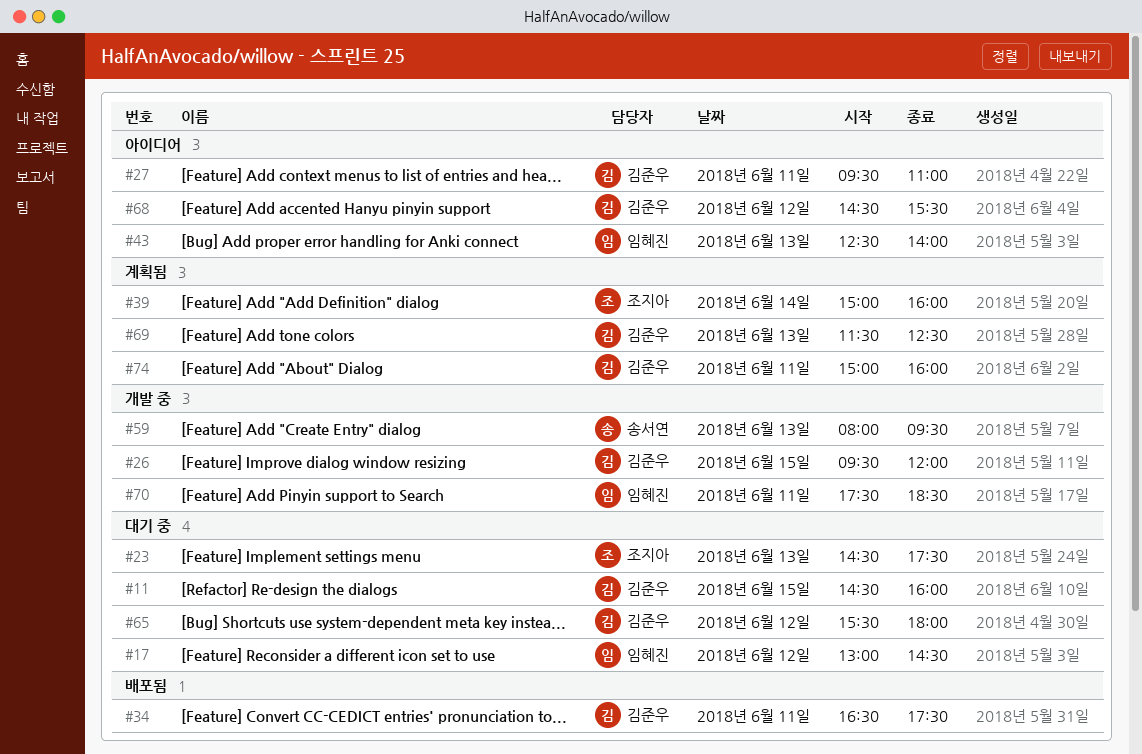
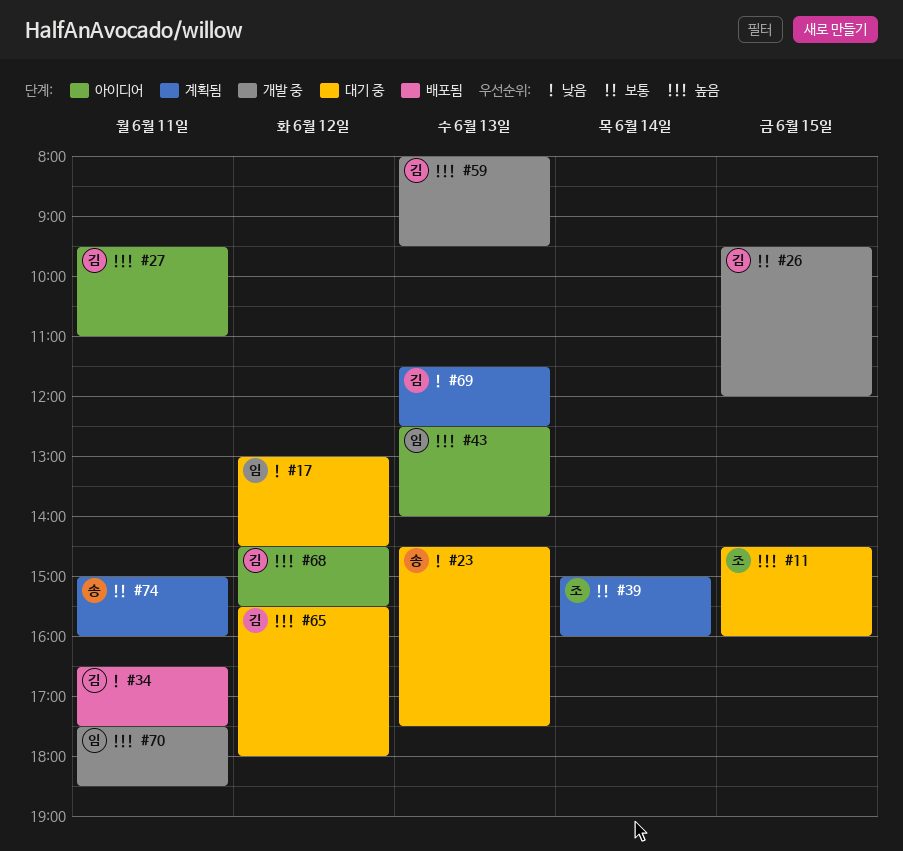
#11, owner: 김준우 -> 조지아
#23, owner: 조지아 -> 송서연
#59, owner: 송서연 -> 김준우
#74, owner: 김준우 -> 송서연

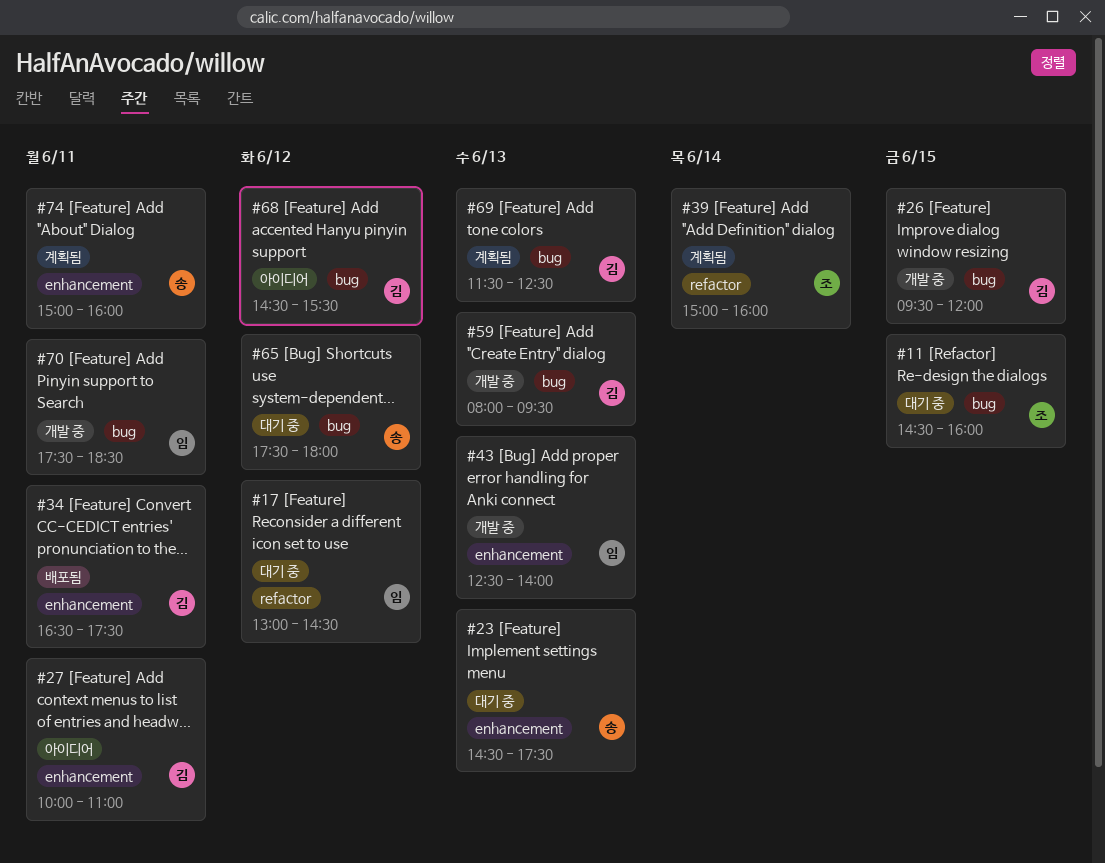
#27, begins: 09:30 -> 10:00
#43, status: 아이디어 -> 개발 중
#65, owner: 김 -> 송
#65, begins: 15:30 -> 17:30

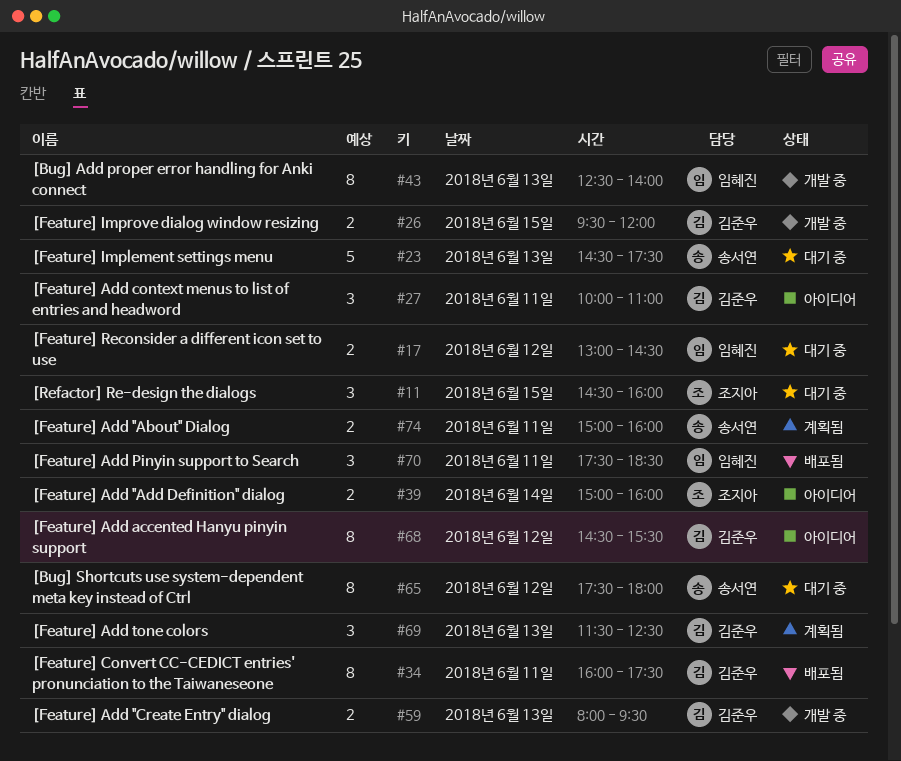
#34, begins: 16:30 -> 16:00
#39, status: 계획됨 -> 아이디어
#70, status: 개발 중 -> 배포됨

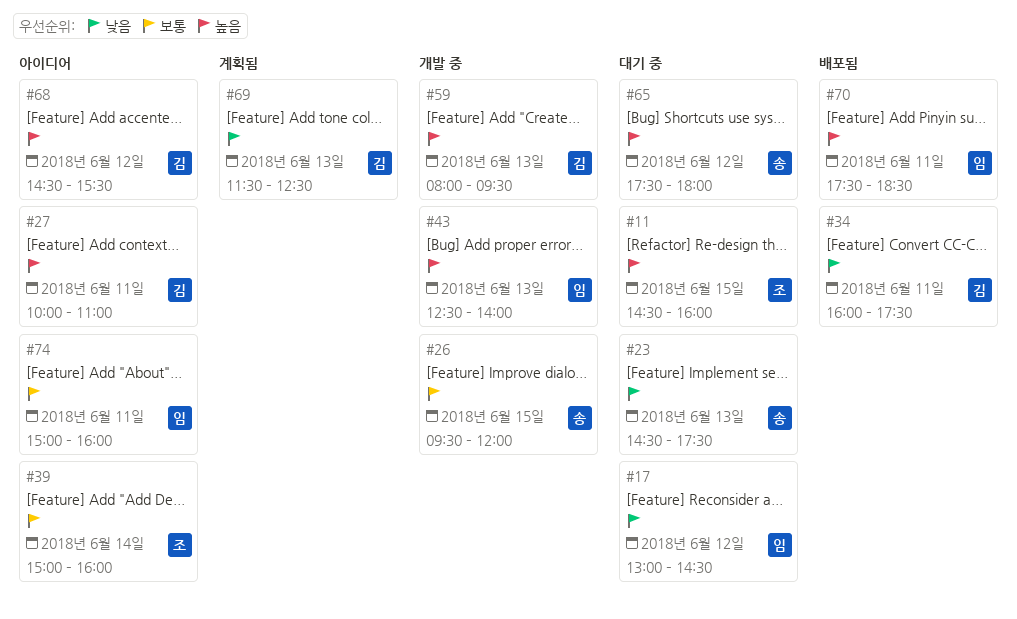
#26, owner: 김준우 -> 송서연
#74, status: 계획됨 -> 아이디어
#74, owner: 송서연 -> 임혜진

